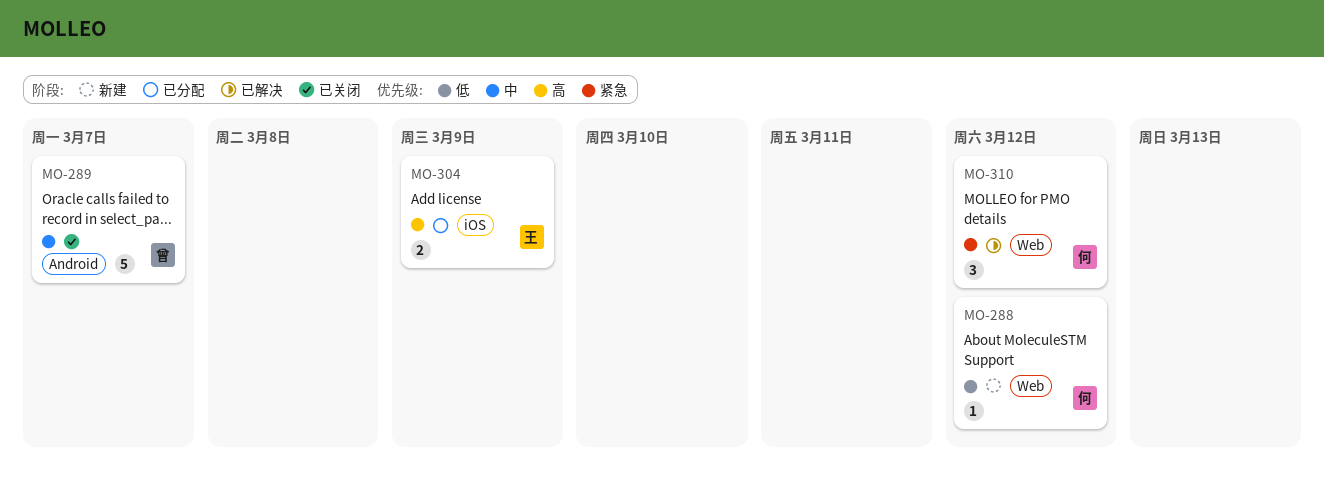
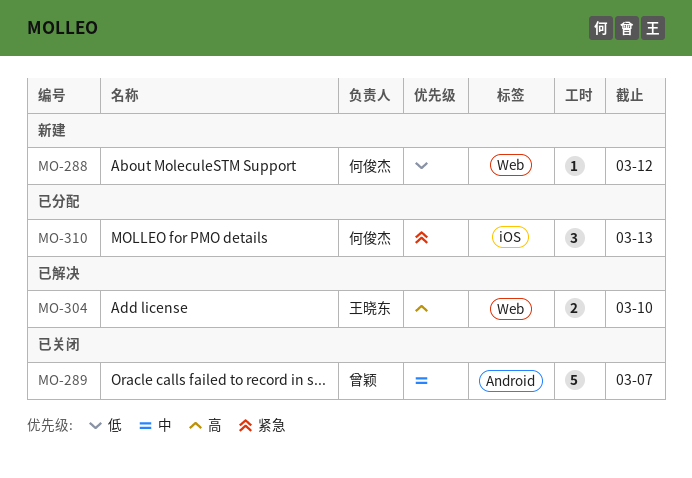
MO-304, status: 已分配 -> 已解决
MO-304, label: iOS -> Web
MO-304, due: Mar 9 -> Mar 10
MO-310, status: 已解决 -> 已分配
MO-310, label: Web -> iOS
MO-310, due: Mar 12 -> Mar 13

